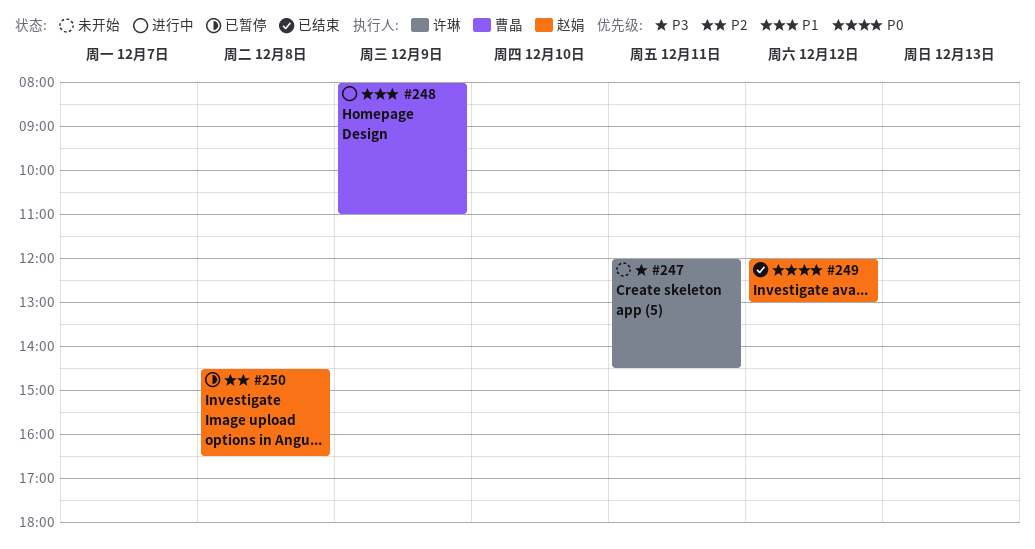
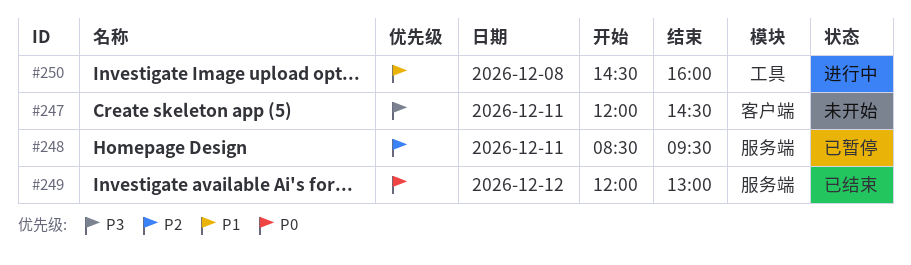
#248, status: 进行中 -> 已暂停
#248, priority: P1 -> P2
#248, day: Dec 9 -> Dec 11
#248, begins: 08:00 -> 08:30
#248, ends: 11:00 -> 09:30
#250, status: 已暂停 -> 进行中
#250, priority: P2 -> P1
#250, ends: 16:30 -> 16:00

